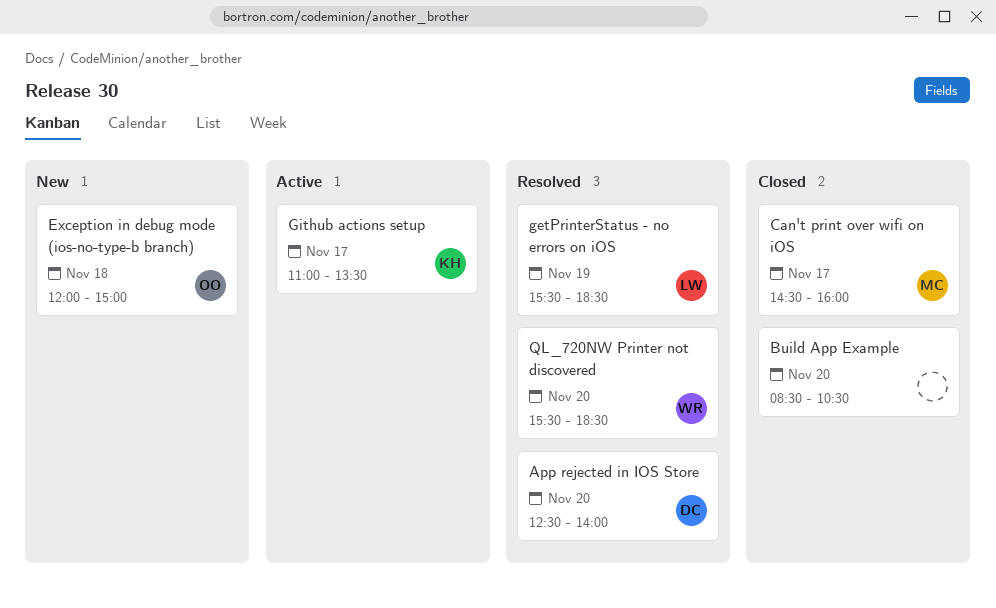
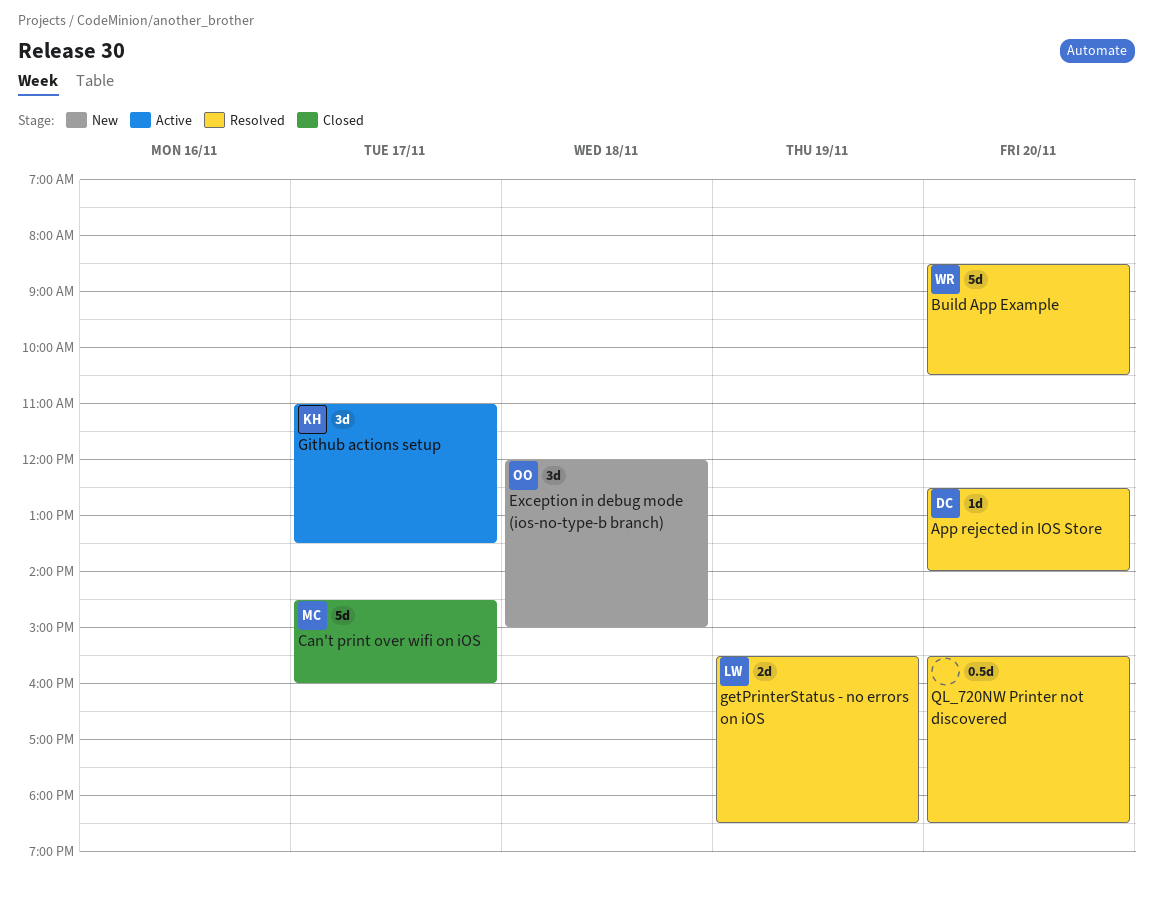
Build App Example, status: Closed -> Resolved
Build App Example, owner: none -> WR
QL_720NW Printer not discovered, owner: WR -> none

